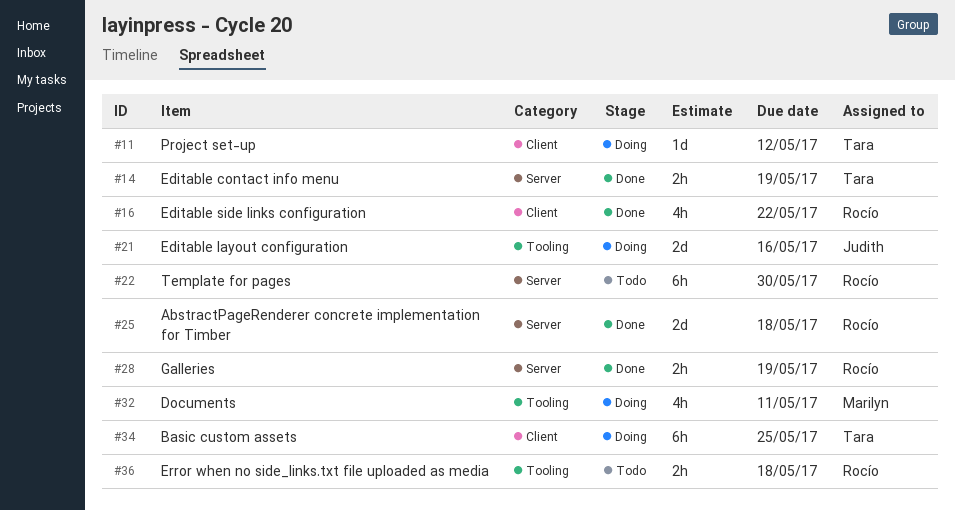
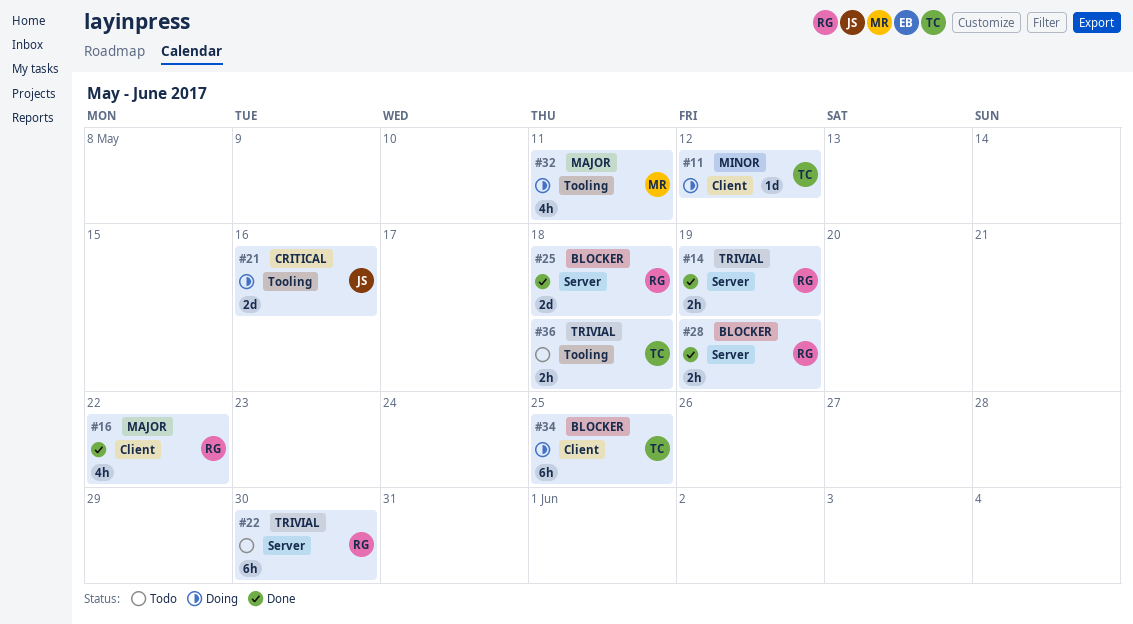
#14, owner: Tara -> Rocío
#36, owner: Rocío -> Tara

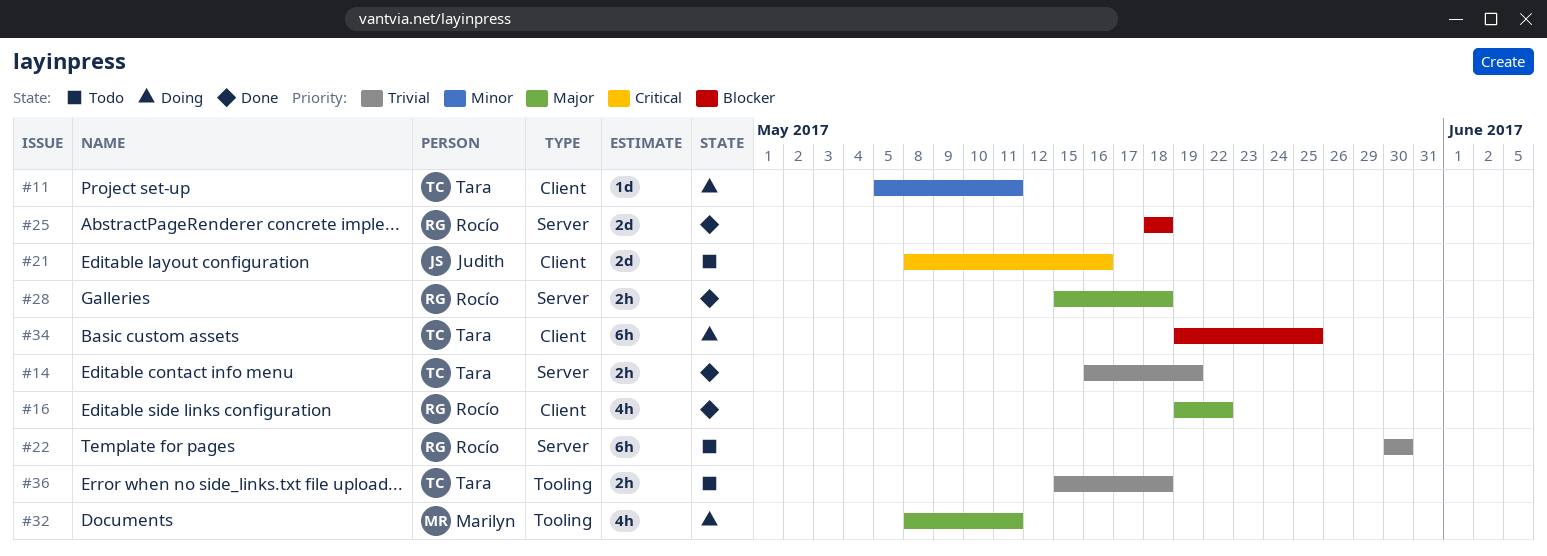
#11, due: May 12 -> May 11
#14, owner: Rocío -> Tara
#21, status: Doing -> Todo
#21, label: Tooling -> Client
#28, priority: Blocker -> Major
#28, due: May 19 -> May 18

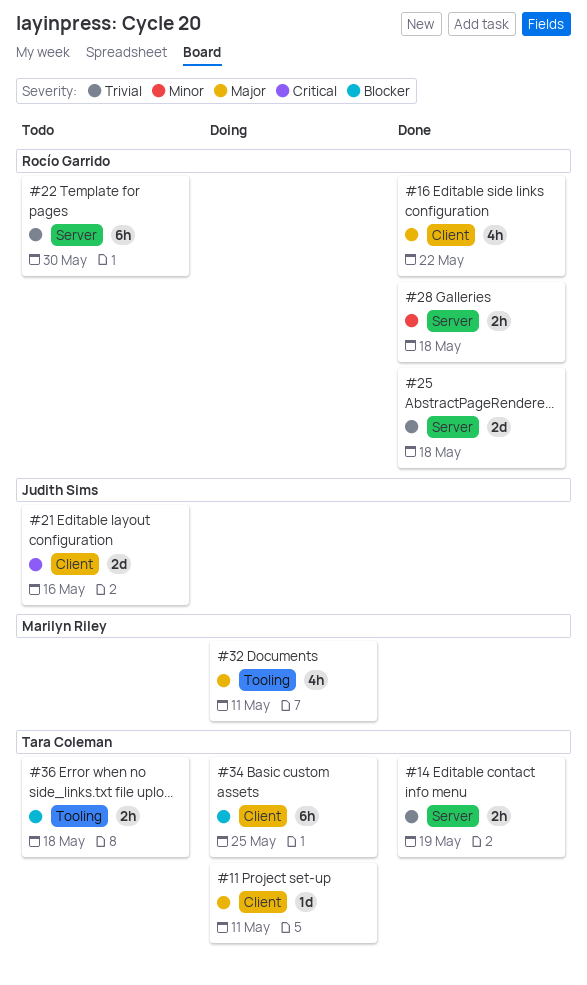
#11, priority: Minor -> Major
#25, priority: Blocker -> Trivial
#28, priority: Major -> Minor
#36, priority: Trivial -> Blocker

